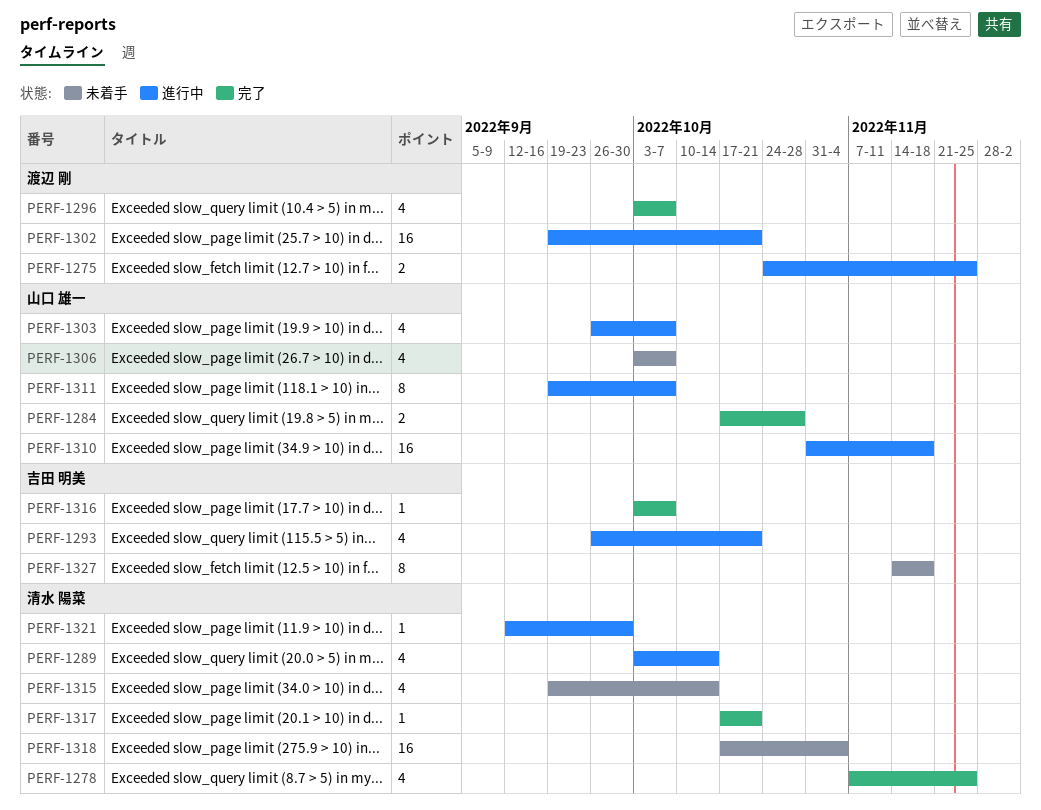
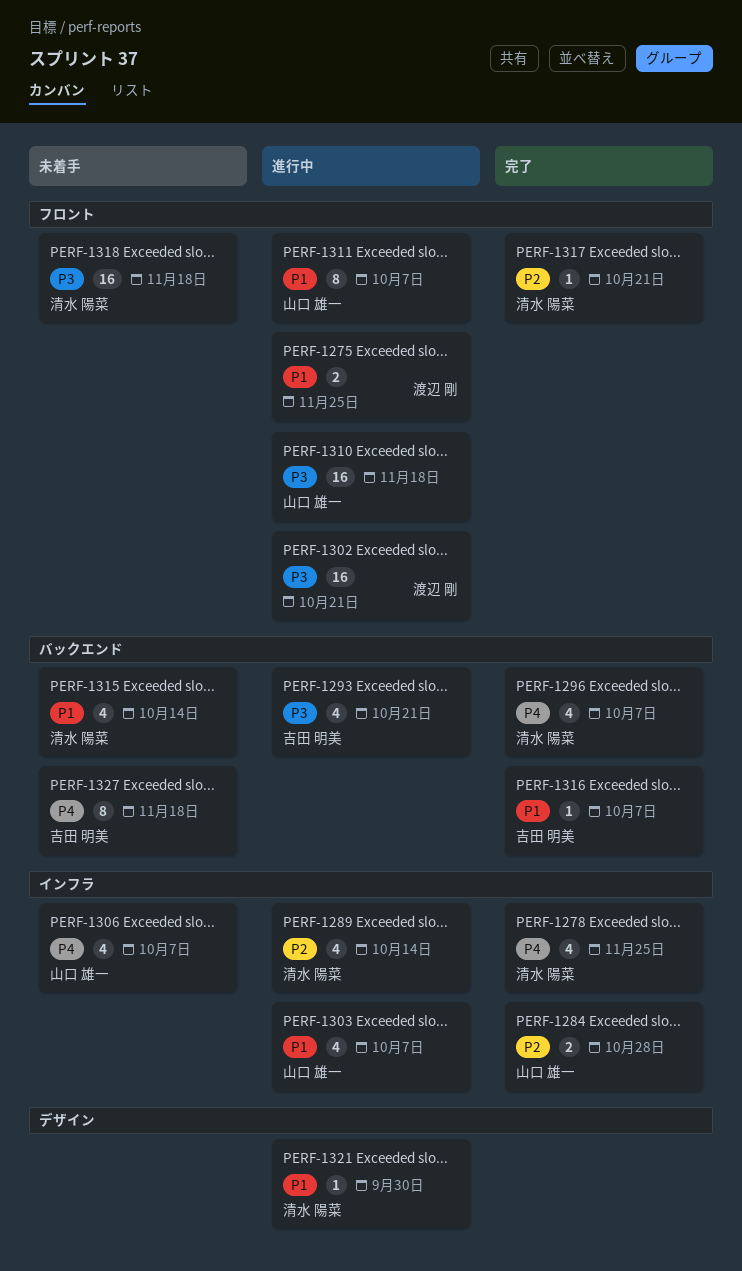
PERF-1296, owner: 渡辺 剛 -> 清水 陽菜
PERF-1318, due: Nov 4 -> Nov 18

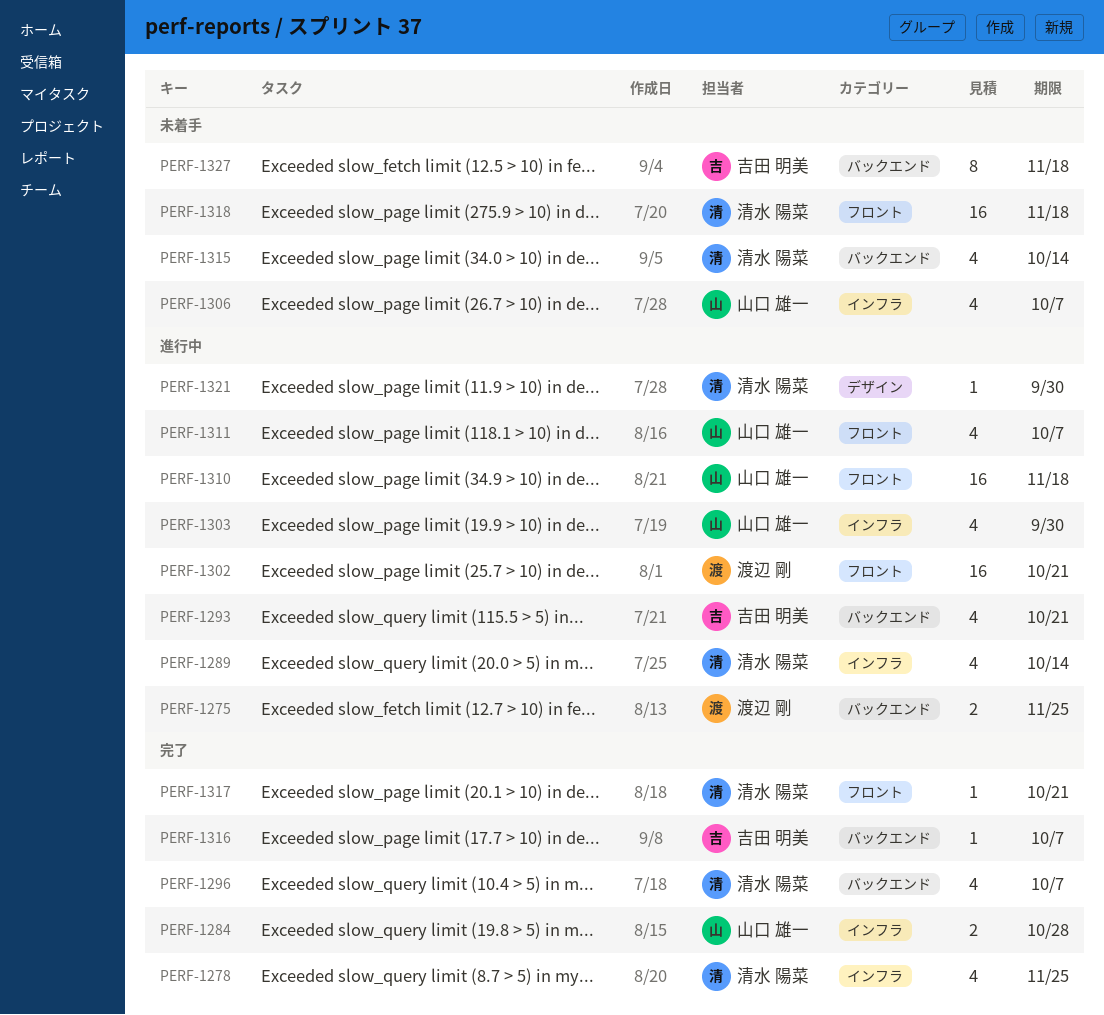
PERF-1275, label: フロント -> バックエンド
PERF-1303, due: Oct 7 -> Sep 30
PERF-1311, estimate: 8 -> 4

